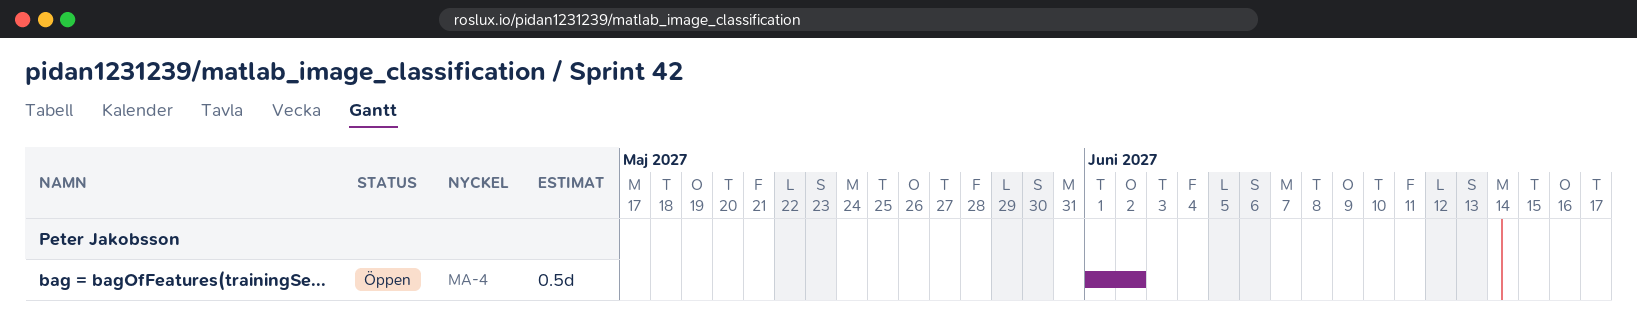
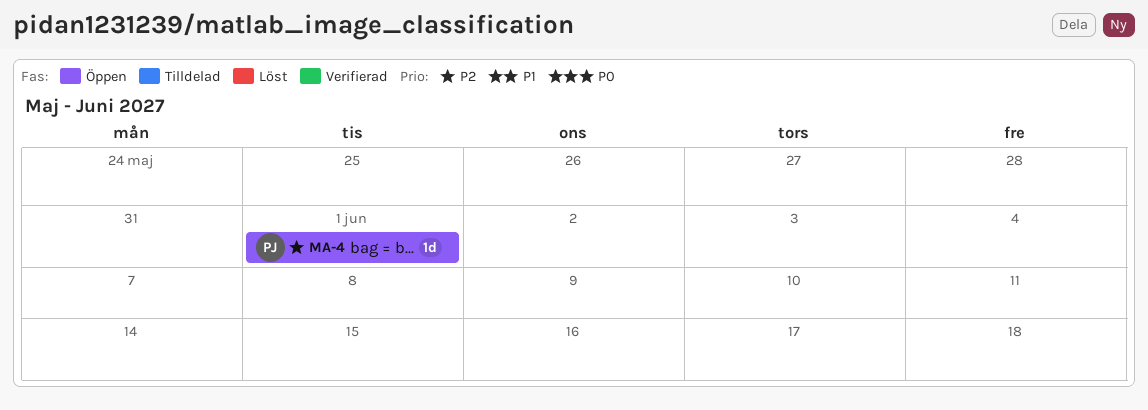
MA-4, estimate: 0.5d -> 1d
MA-4, due: Jun 2 -> Jun 1

